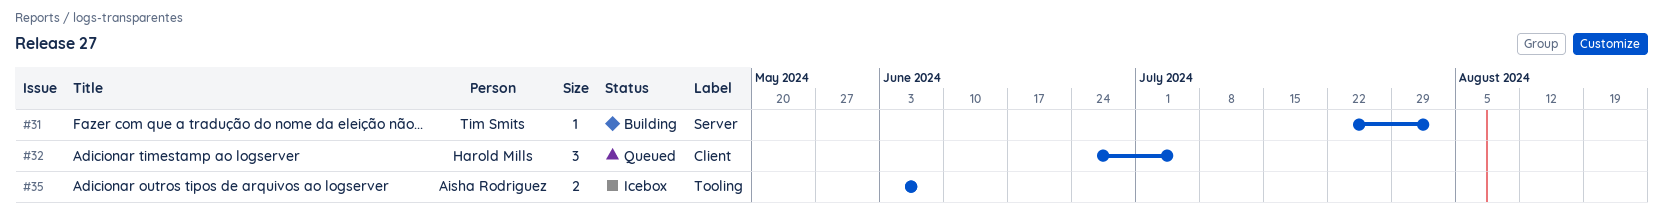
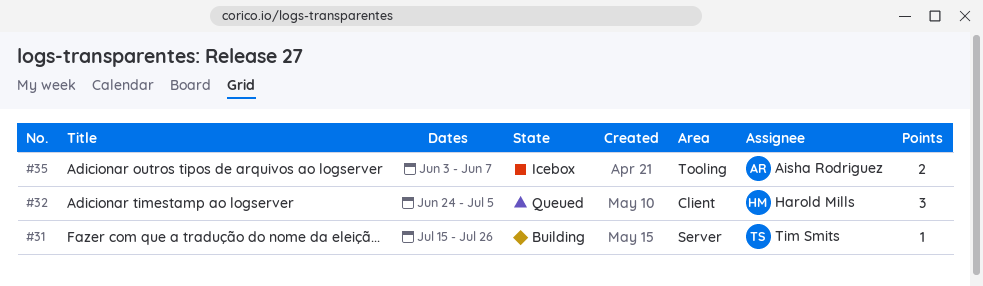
#31, start: Jul 22 -> Jul 15
#31, due: Aug 2 -> Jul 26

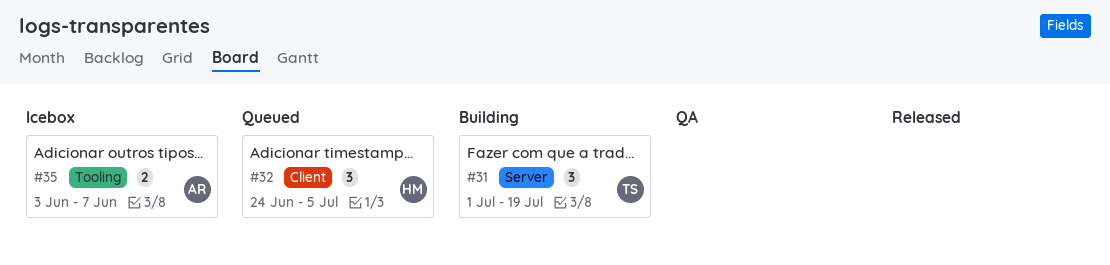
#31, estimate: 1 -> 3
#31, start: Jul 15 -> Jul 1
#31, due: Jul 26 -> Jul 19

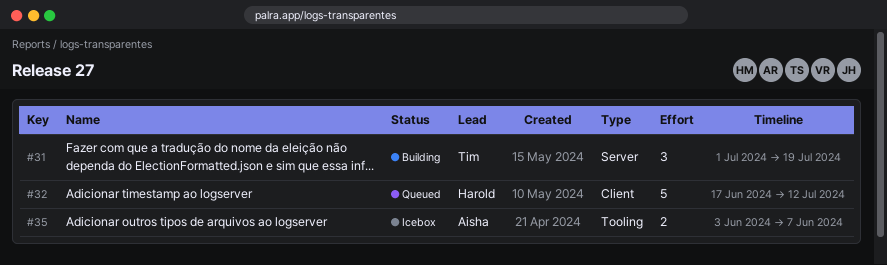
#32, estimate: 3 -> 5
#32, start: Jun 24 -> Jun 17
#32, due: Jul 5 -> Jul 12

